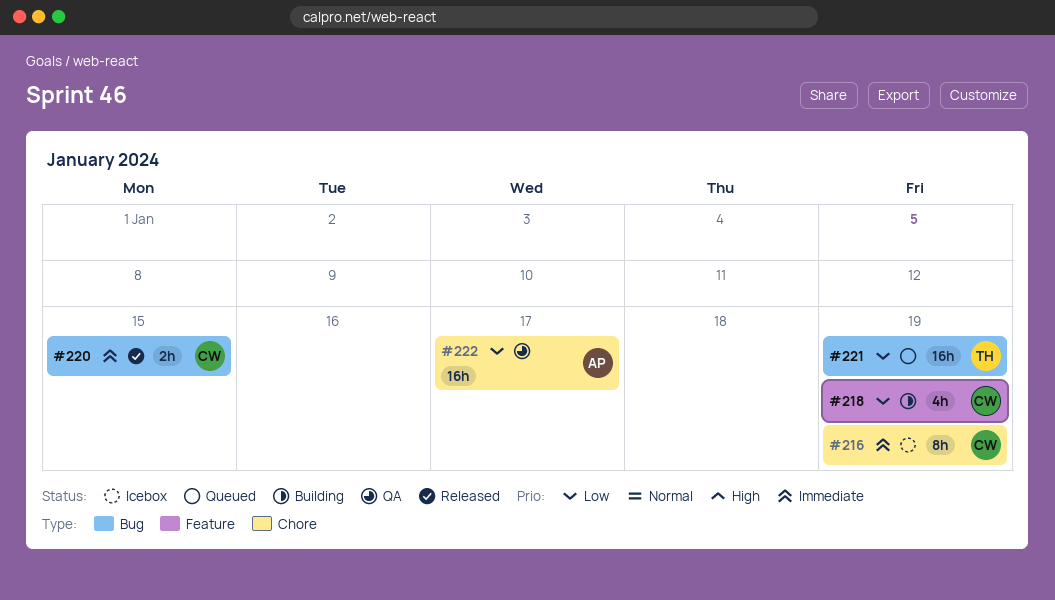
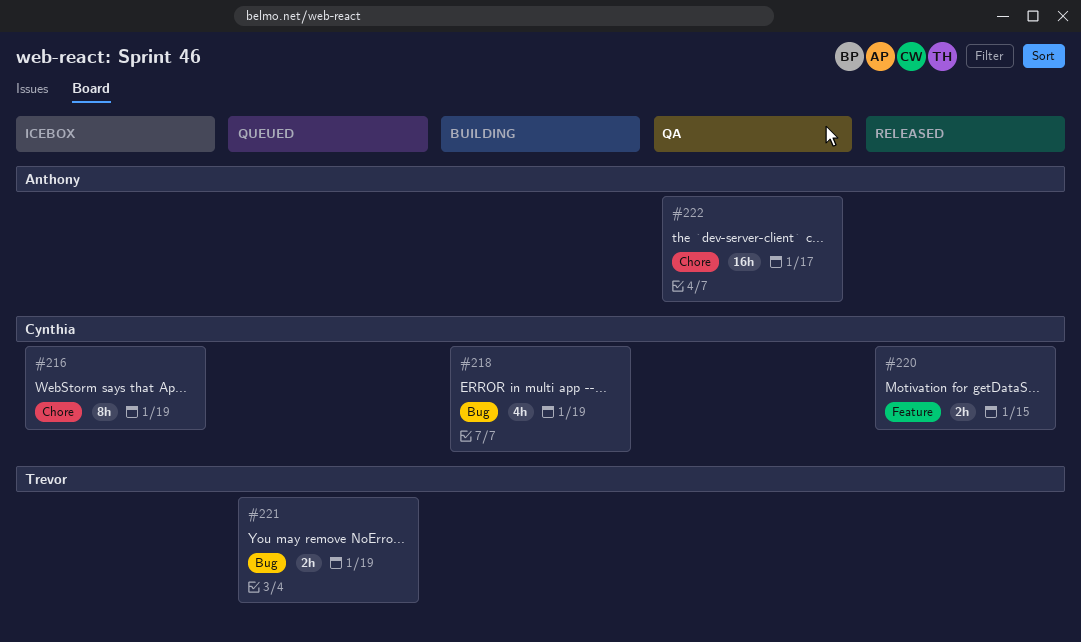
#218, label: Feature -> Bug
#220, label: Bug -> Feature
#221, estimate: 16h -> 2h

